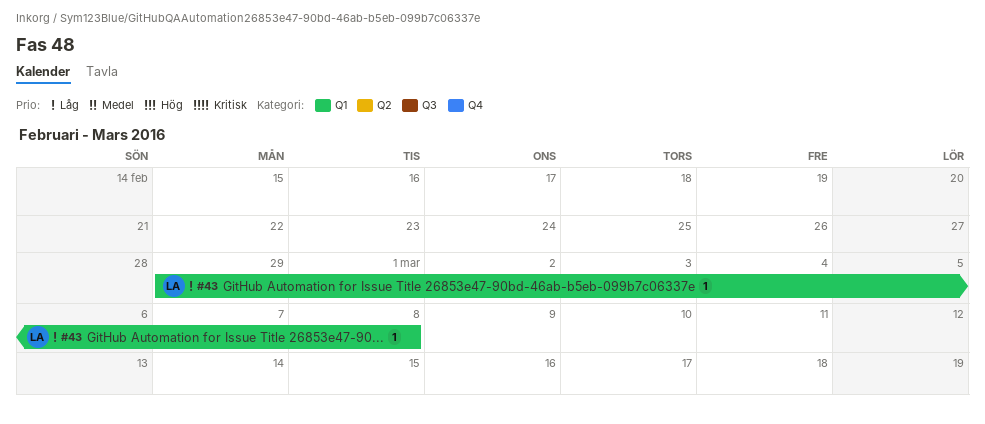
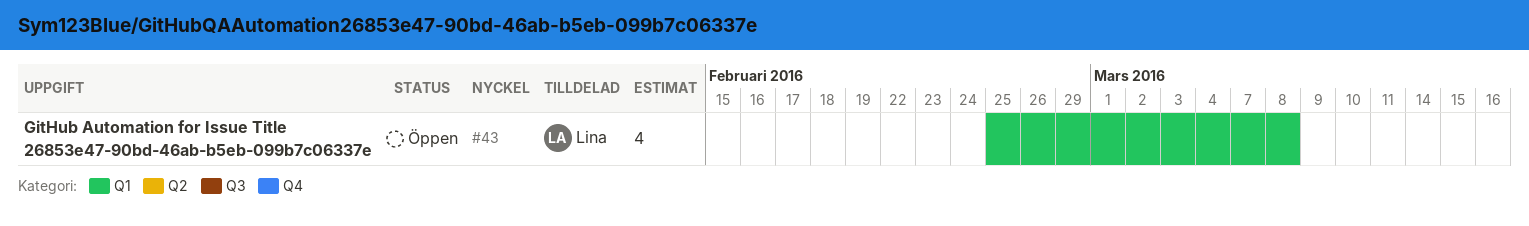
#43, estimate: 1 -> 4
#43, start: Feb 29 -> Feb 25

